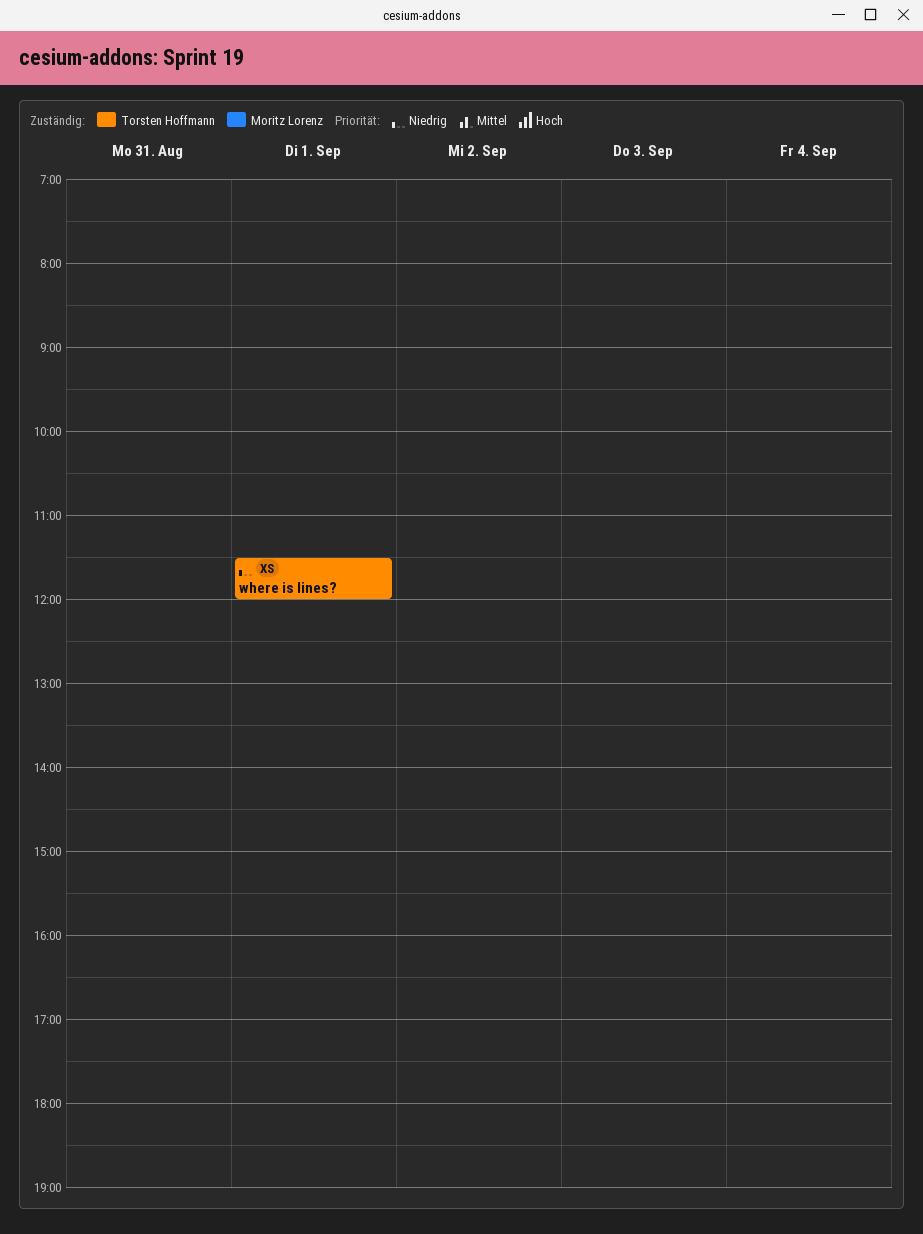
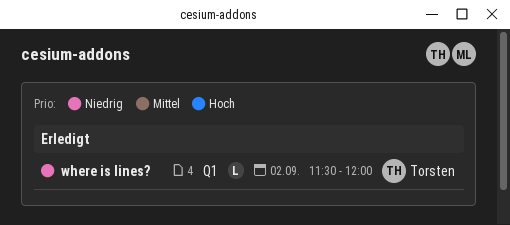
where is lines?, estimate: XS -> L
where is lines?, day: Sep 1 -> Sep 2

